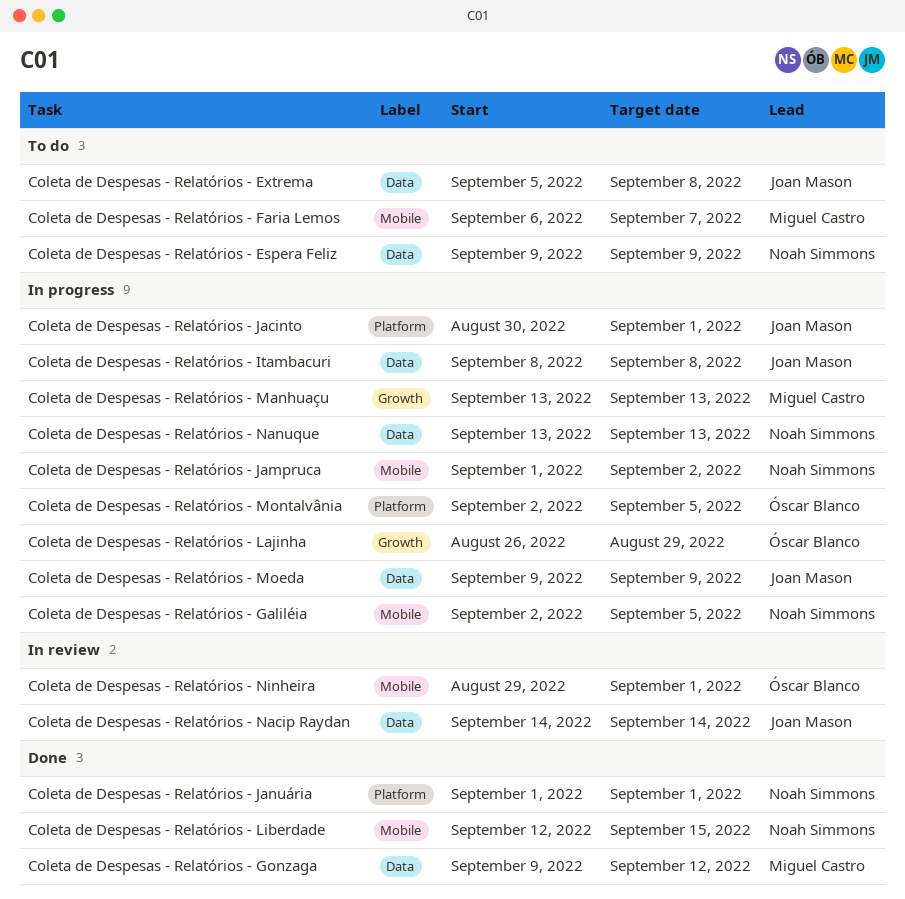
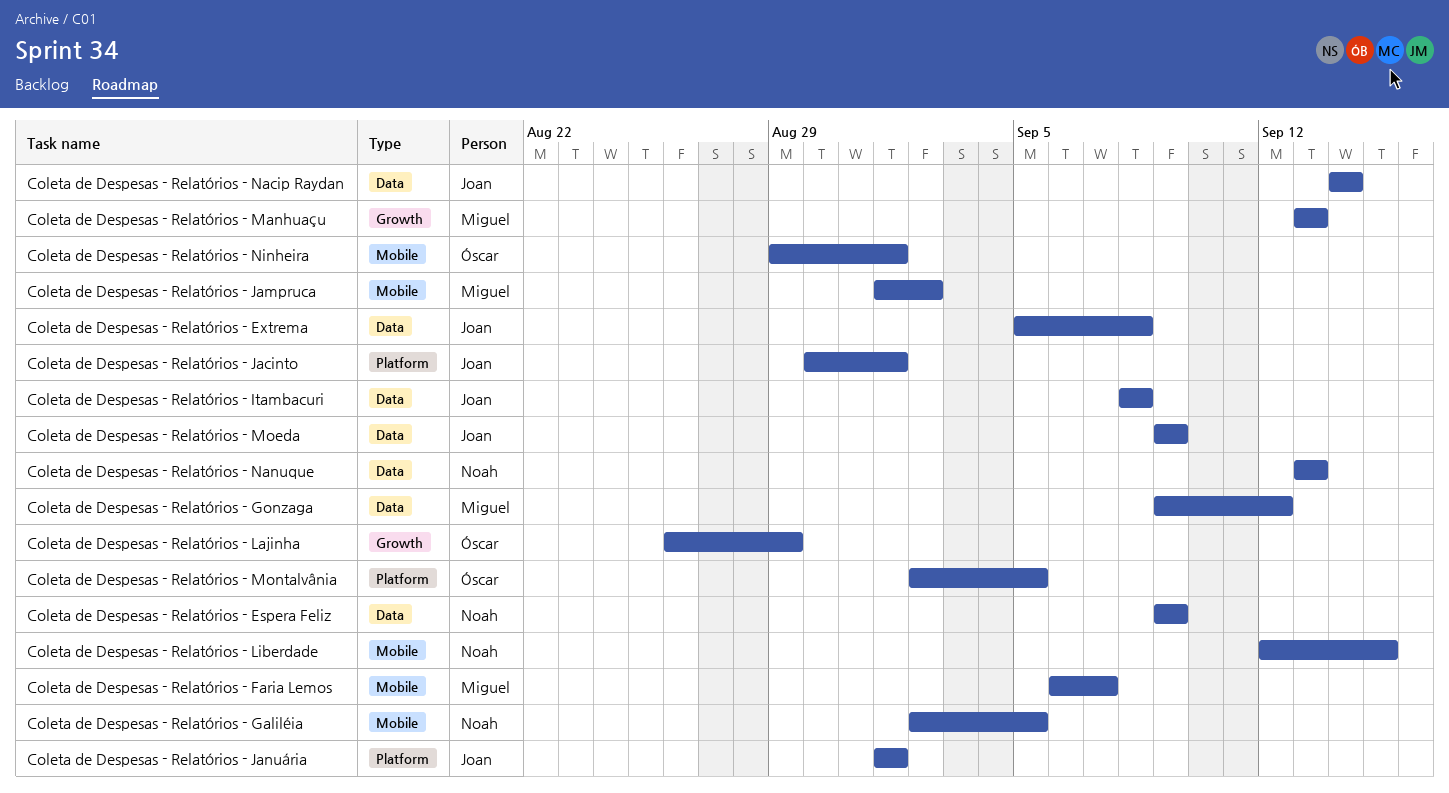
Coleta de Despesas - Relatórios - Jampruca, owner: Noah Simmons -> Miguel Castro
Coleta de Despesas - Relatórios - Januária, owner: Noah Simmons -> Joan Mason

